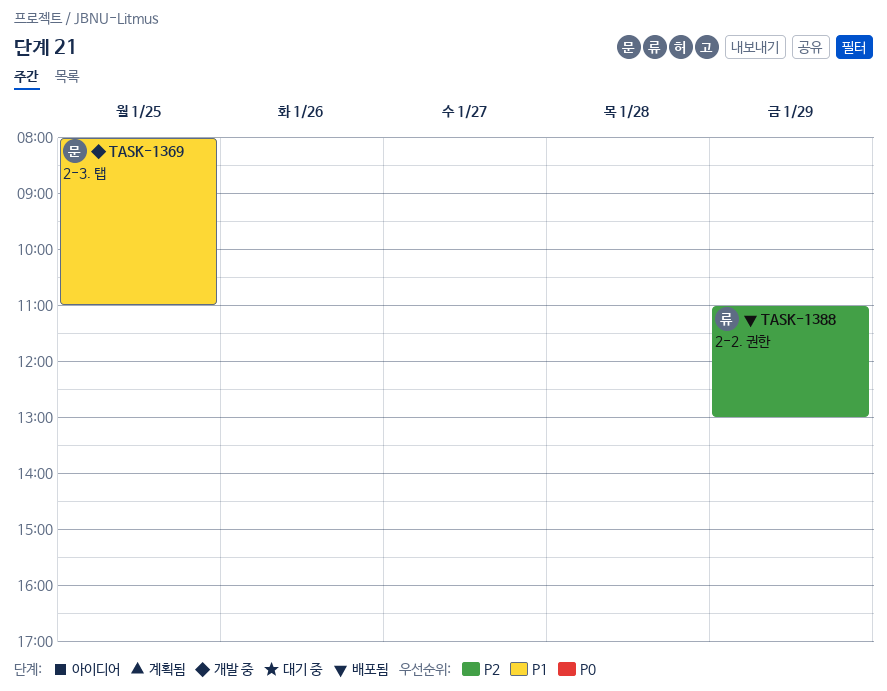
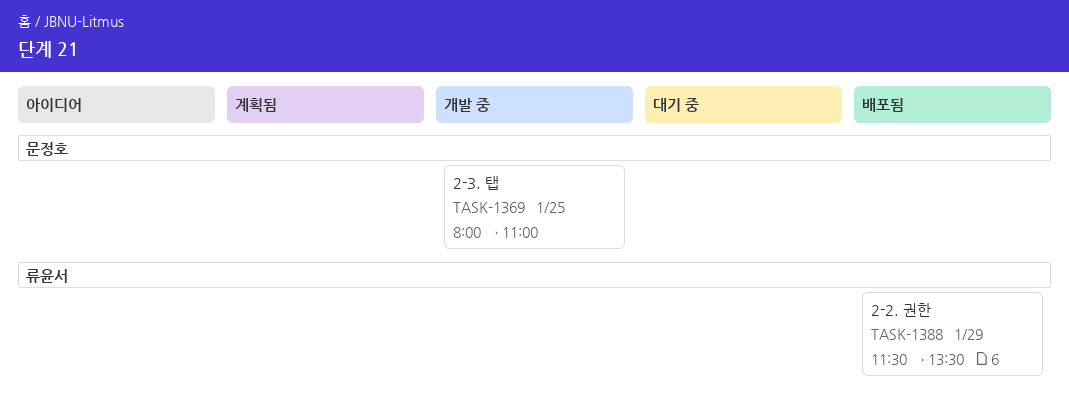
TASK-1388, begins: 11:00 -> 11:30
TASK-1388, ends: 13:00 -> 13:30

